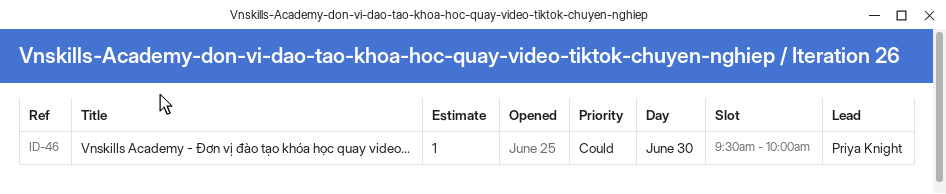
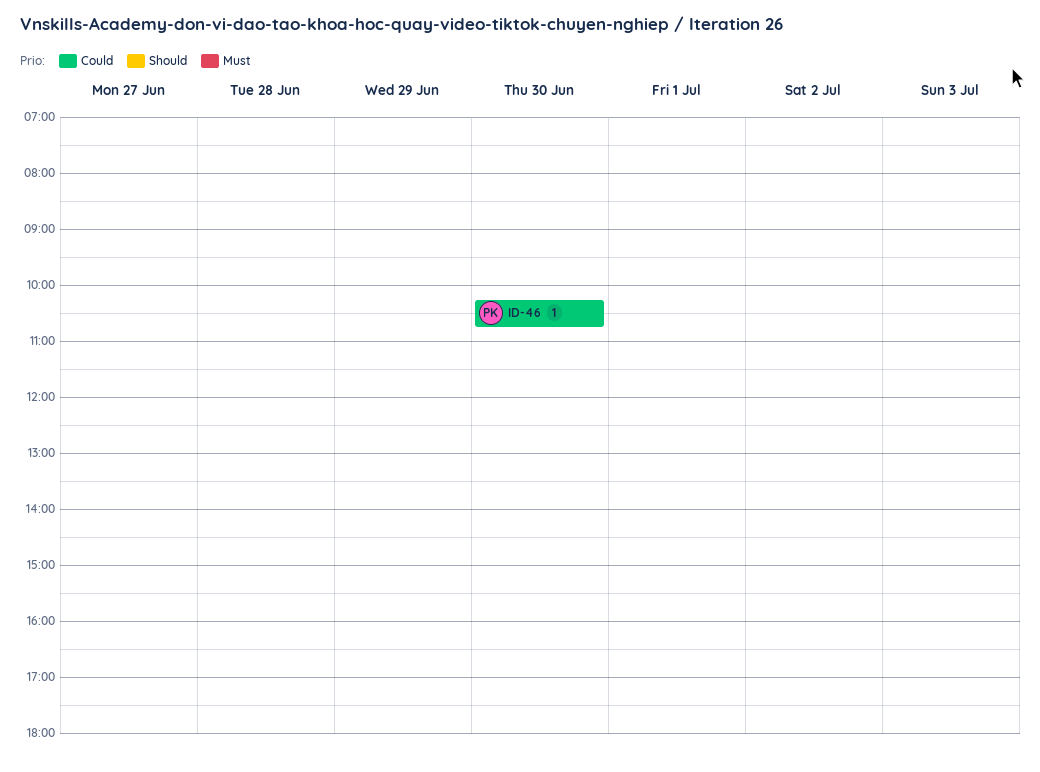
ID-46, begins: 09:30 -> 10:15
ID-46, ends: 10:00 -> 10:45

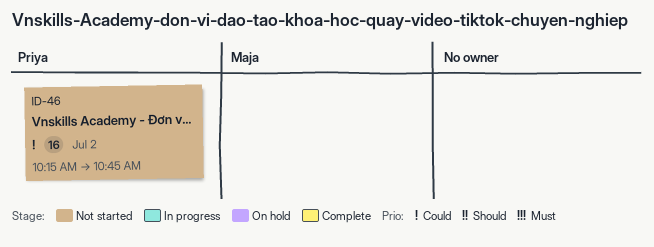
ID-46, estimate: 1 -> 16
ID-46, day: Jun 30 -> Jul 2

